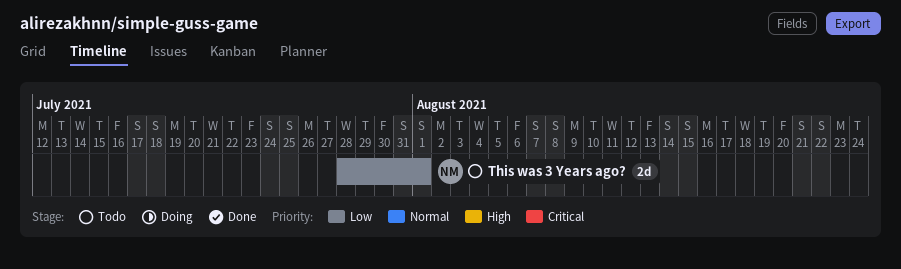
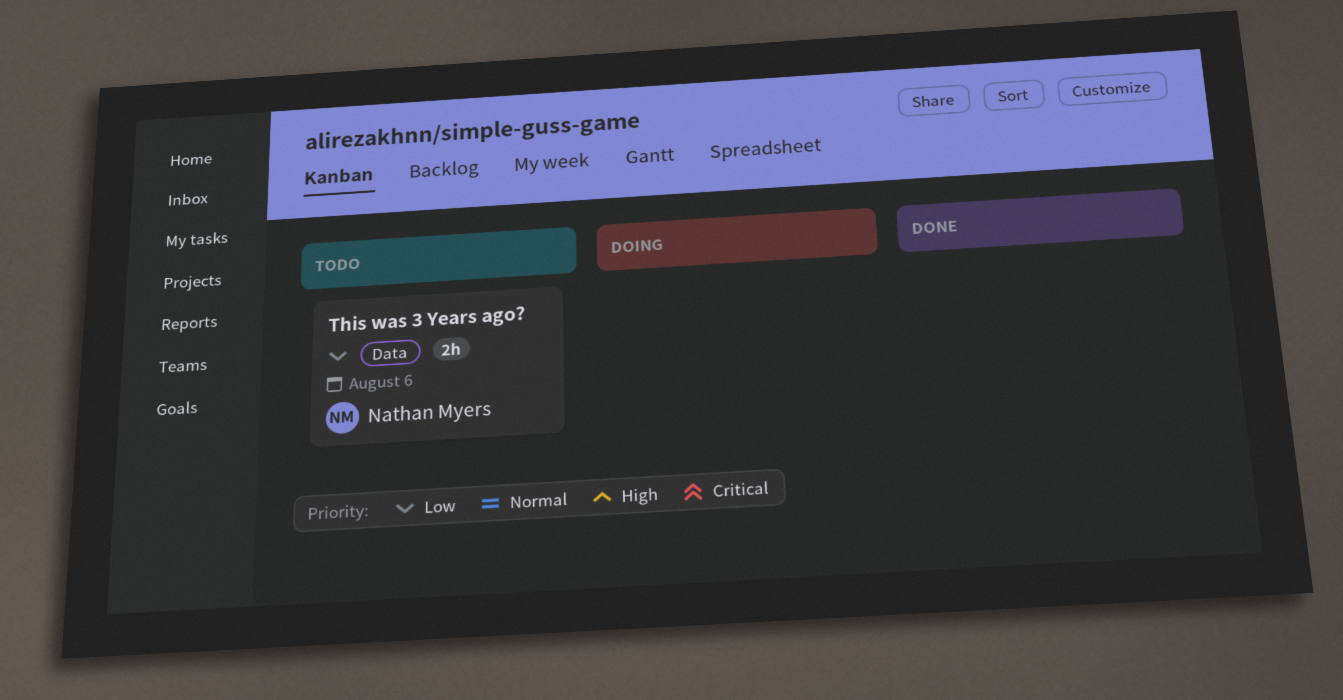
This was 3 Years ago?, estimate: 2d -> 2h
This was 3 Years ago?, due: Aug 1 -> Aug 6

